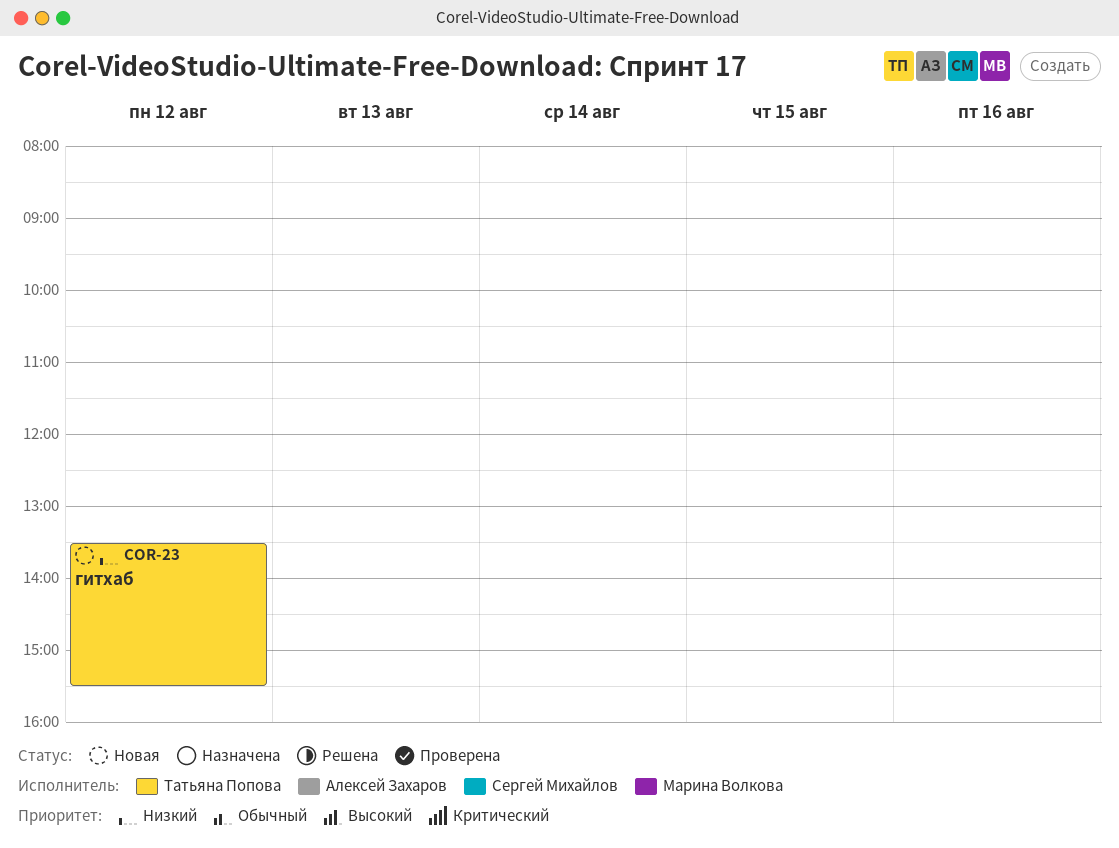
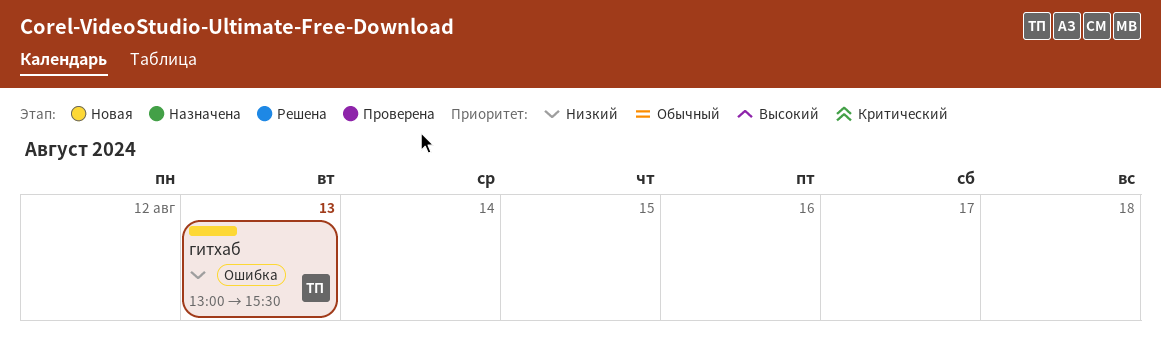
гитхаб, day: Aug 12 -> Aug 13
гитхаб, begins: 13:30 -> 13:00

